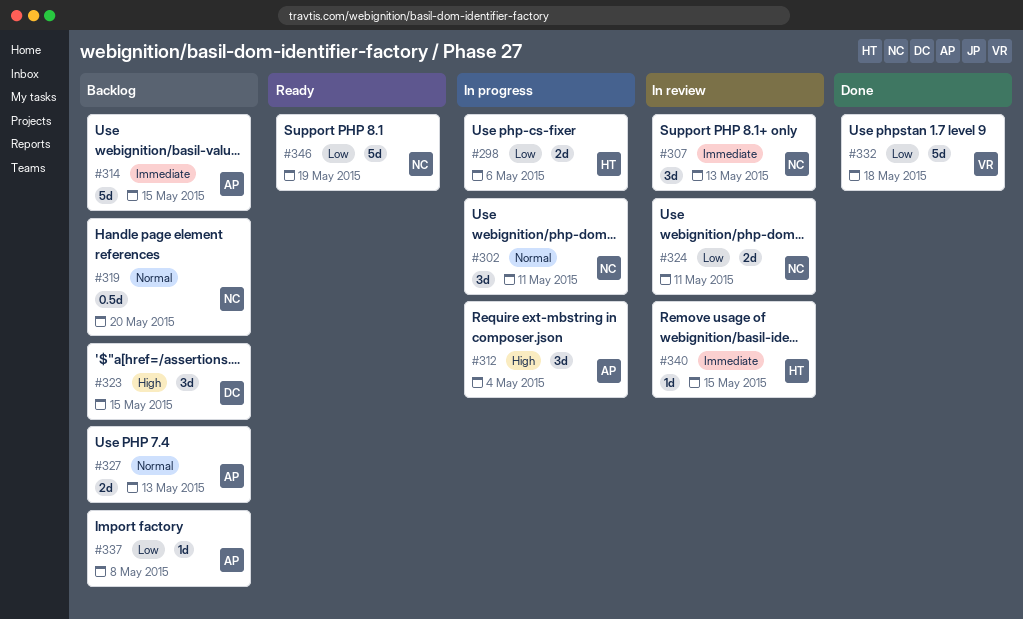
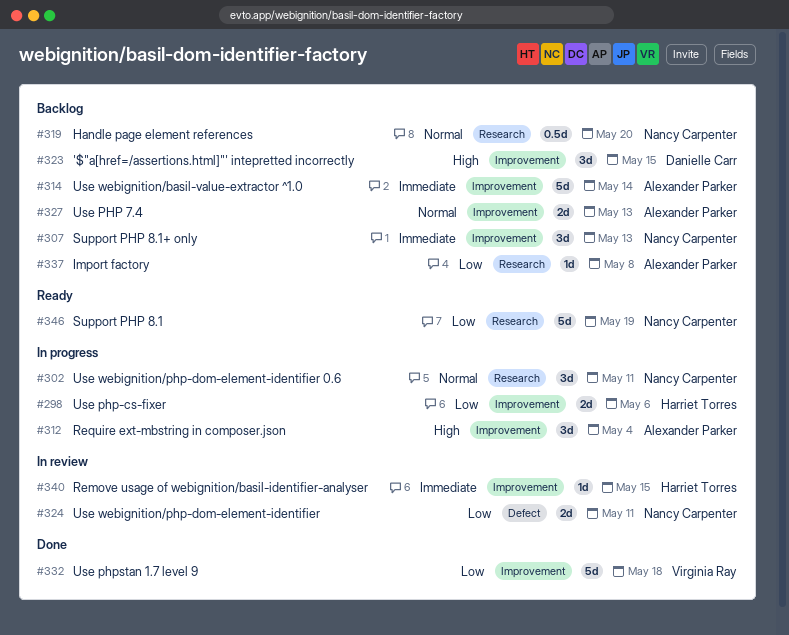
#307, status: In review -> Backlog
#314, due: May 15 -> May 14

